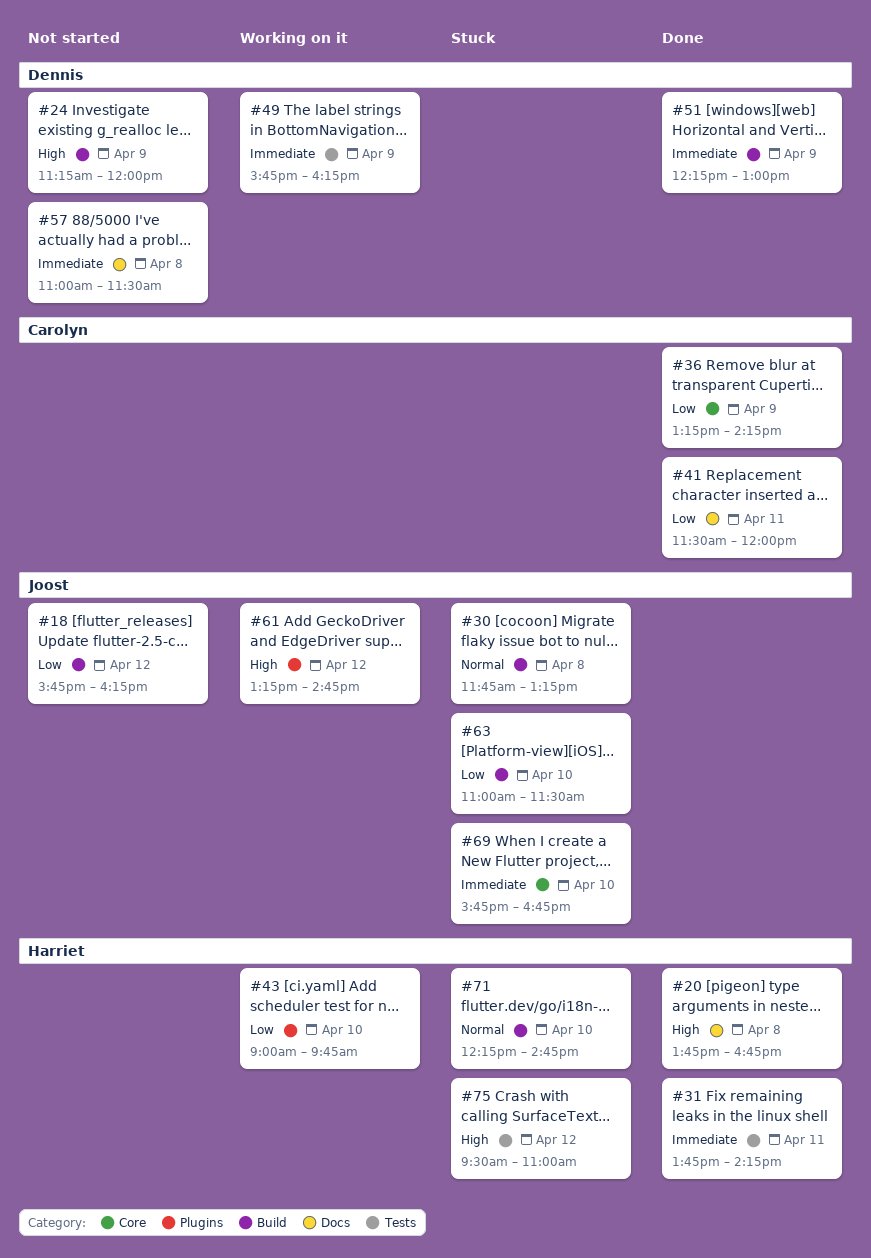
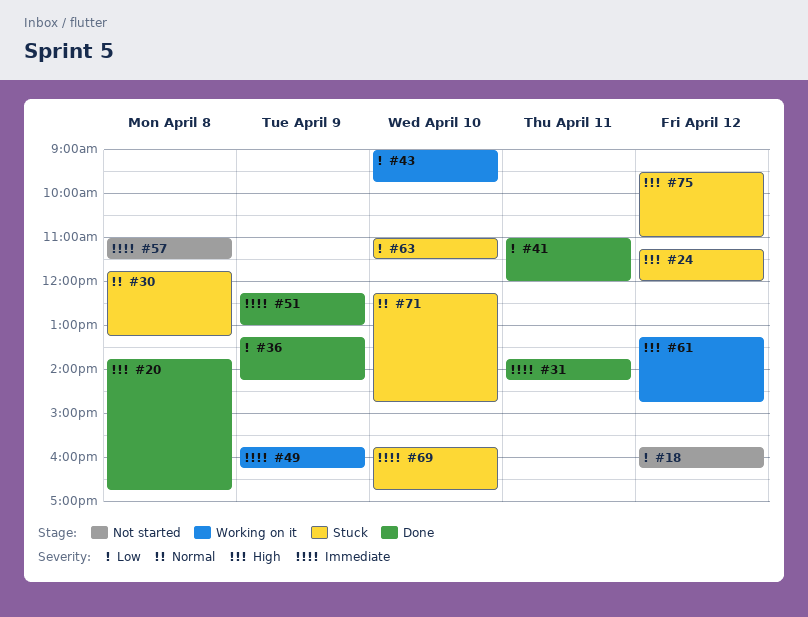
#24, status: Not started -> Stuck
#24, day: Apr 9 -> Apr 12
#41, begins: 11:30 -> 11:00

